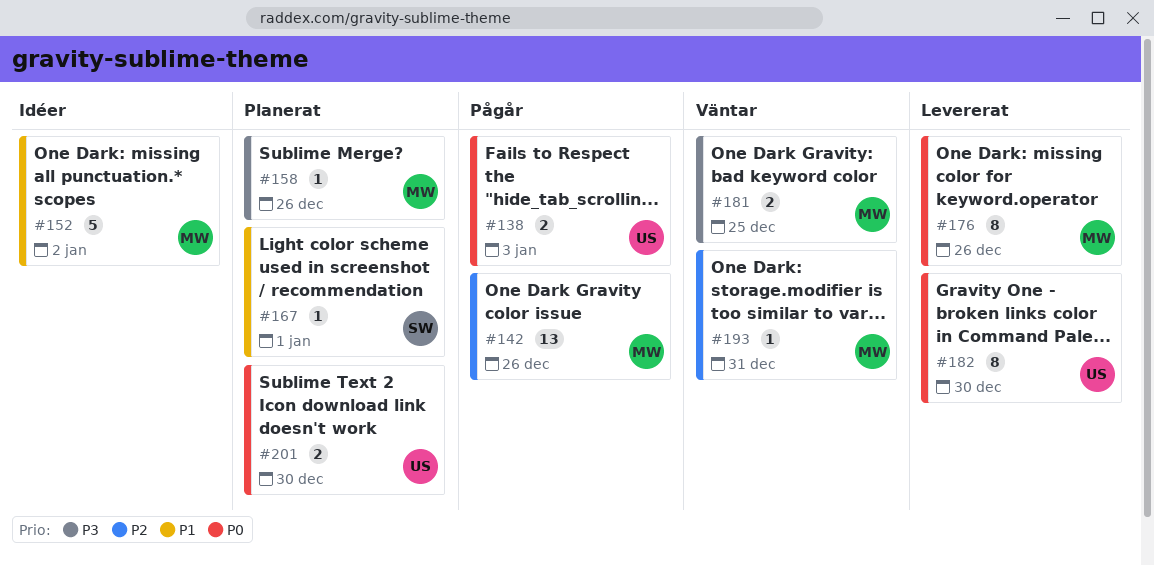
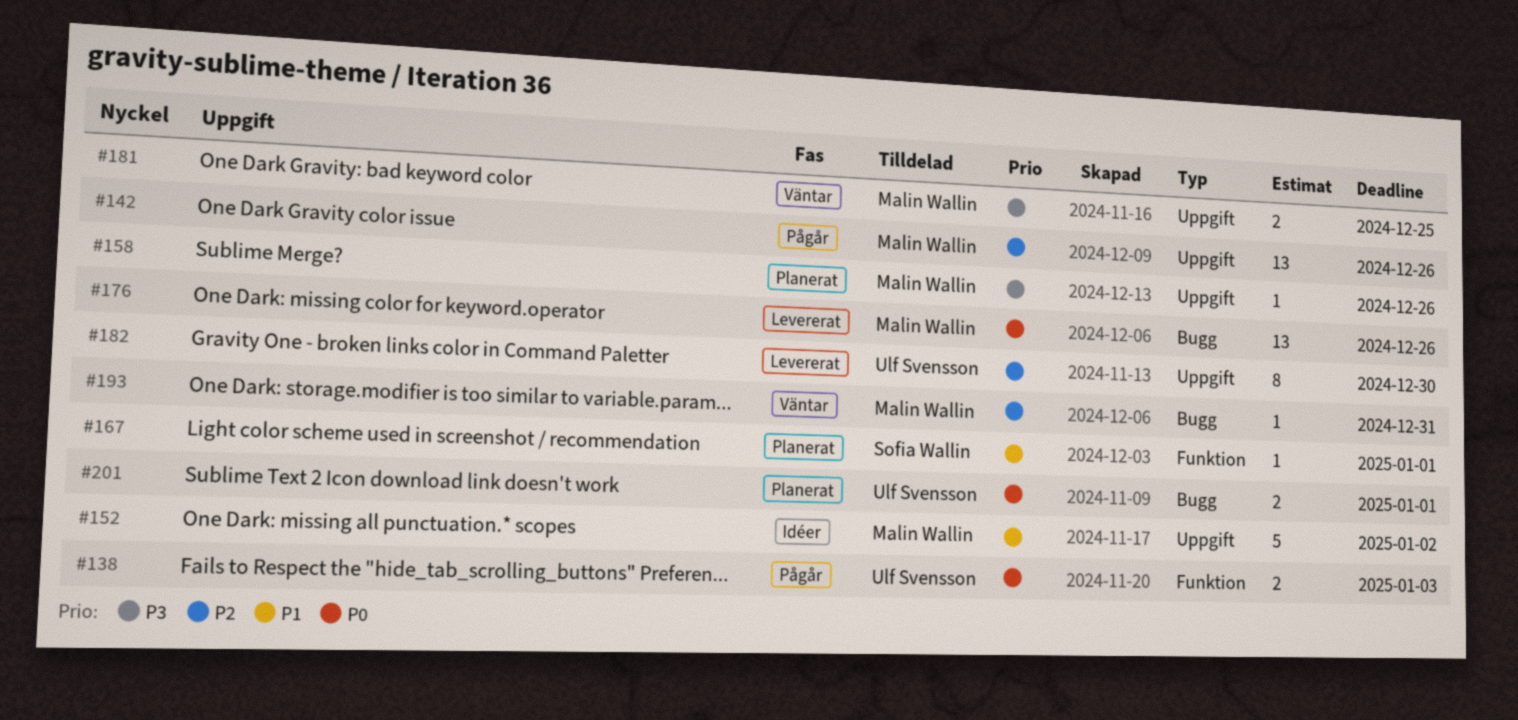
#176, estimate: 8 -> 13
#182, priority: P0 -> P2
#201, due: Dec 30 -> Jan 1

